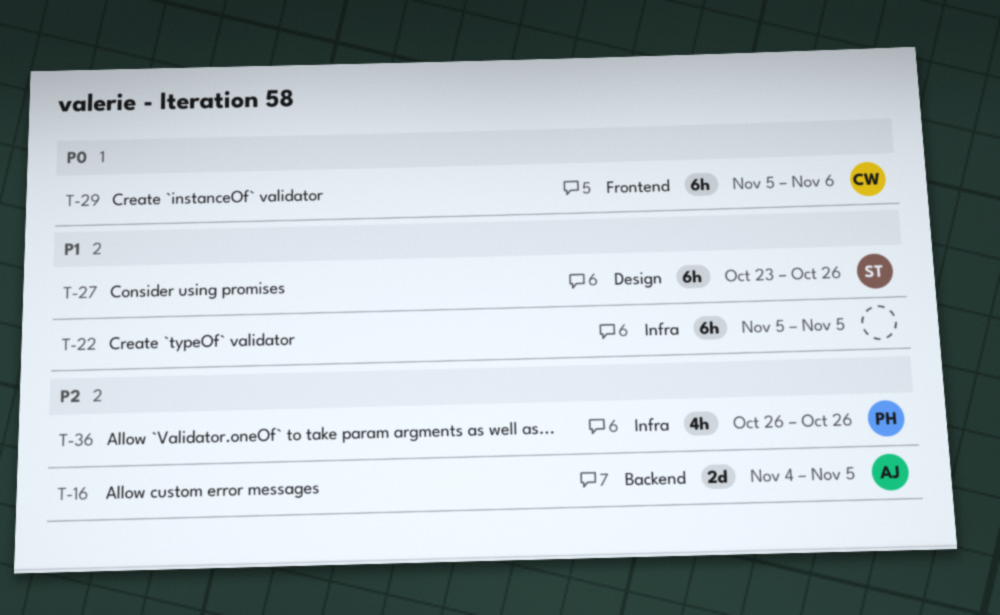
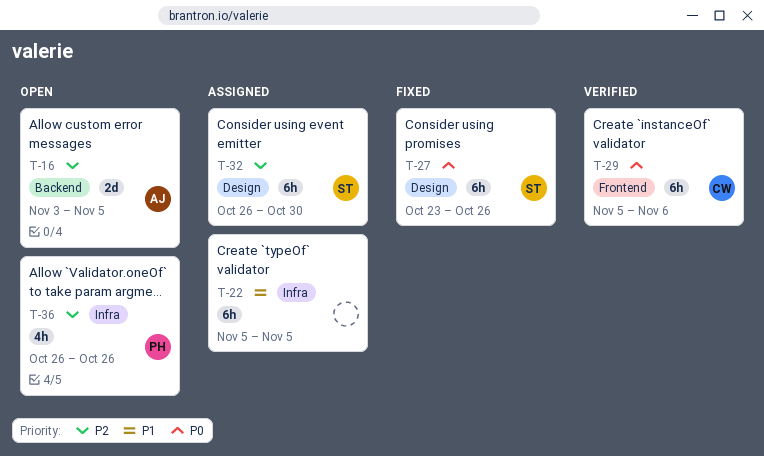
T-16, start: Nov 4 -> Nov 3
T-27, priority: P1 -> P0
T-32: none -> present

